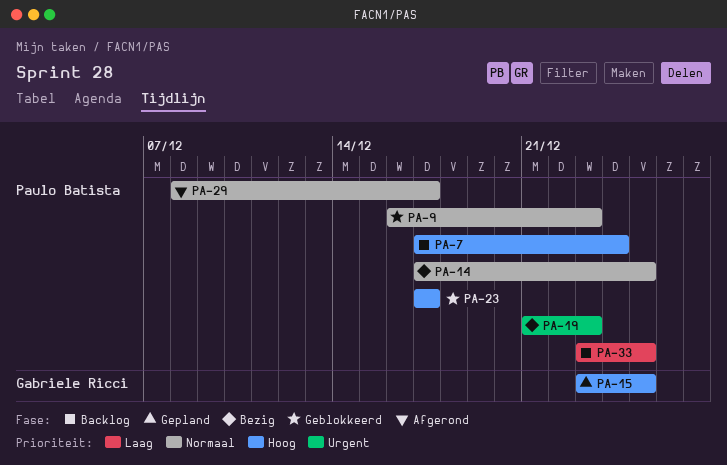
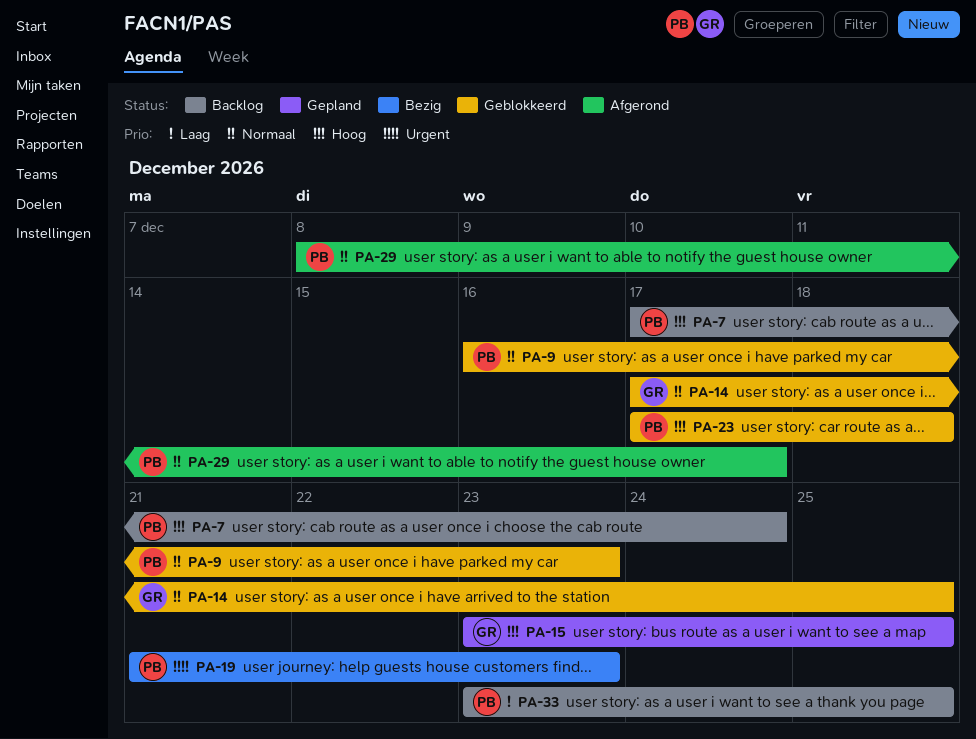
PA-14, status: Bezig -> Geblokkeerd
PA-14, owner: Paulo Batista -> Gabriele Ricci
PA-23, due: Dec 17 -> Dec 18

